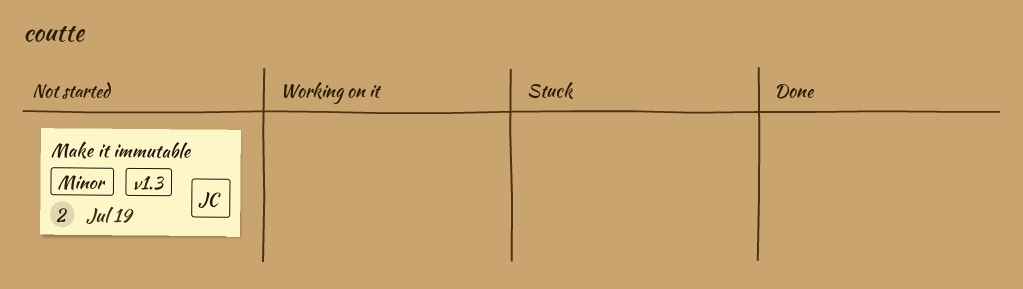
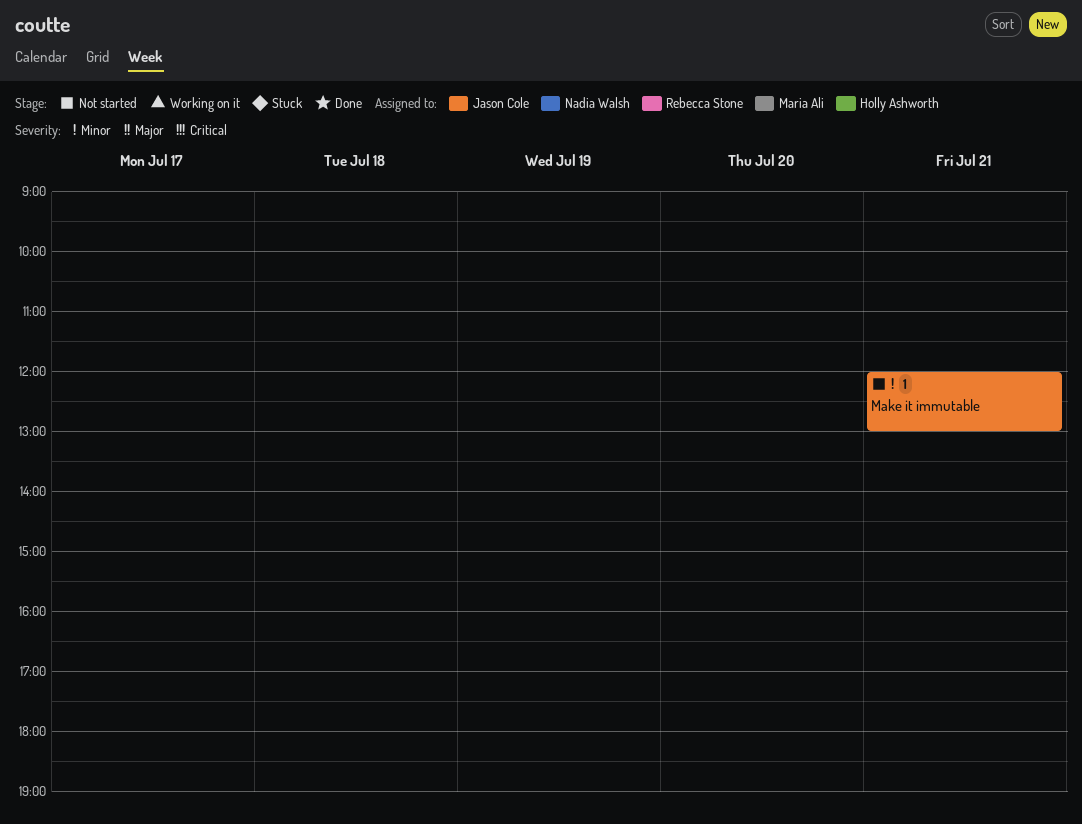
Make it immutable, estimate: 2 -> 1
Make it immutable, day: Jul 19 -> Jul 21

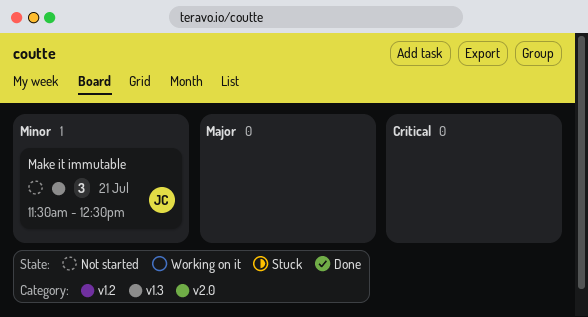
Make it immutable, estimate: 1 -> 3
Make it immutable, begins: 12:00 -> 11:30
Make it immutable, ends: 13:00 -> 12:30

